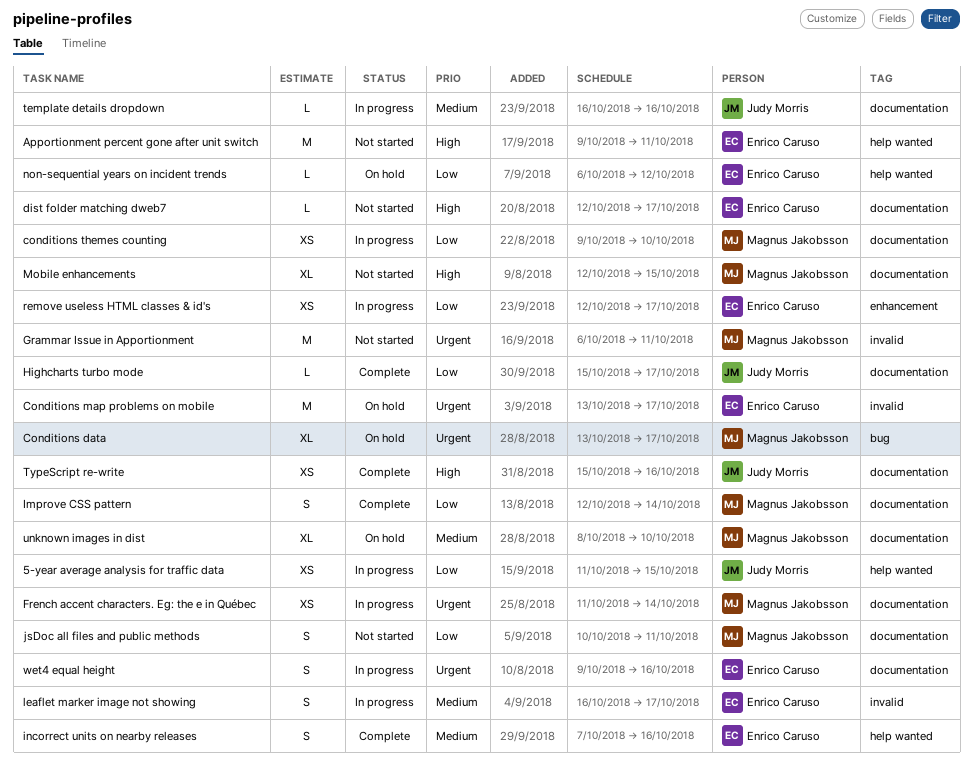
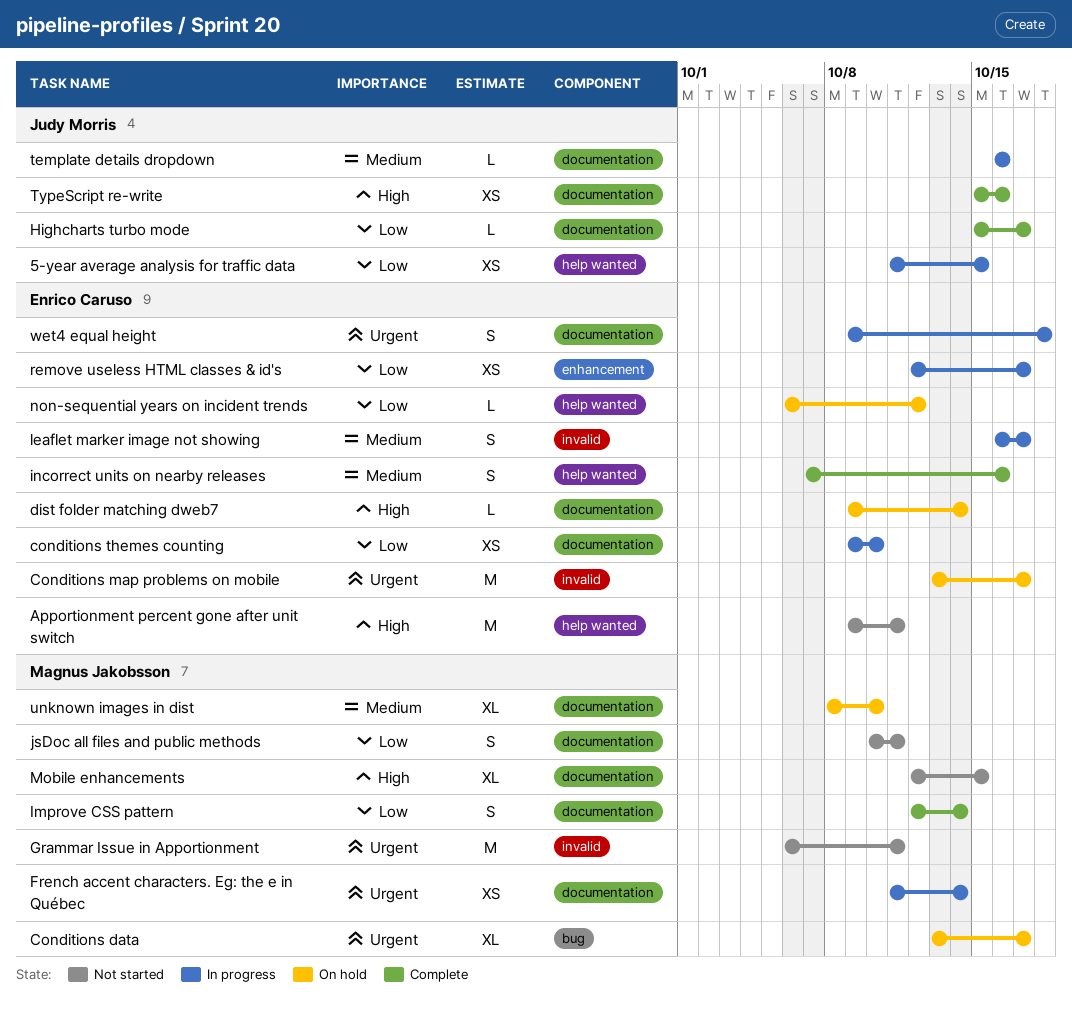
conditions themes counting, owner: Magnus Jakobsson -> Enrico Caruso
dist folder matching dweb7, status: Not started -> On hold
dist folder matching dweb7, start: Oct 12 -> Oct 9
dist folder matching dweb7, due: Oct 17 -> Oct 14
wet4 equal height, due: Oct 16 -> Oct 18

